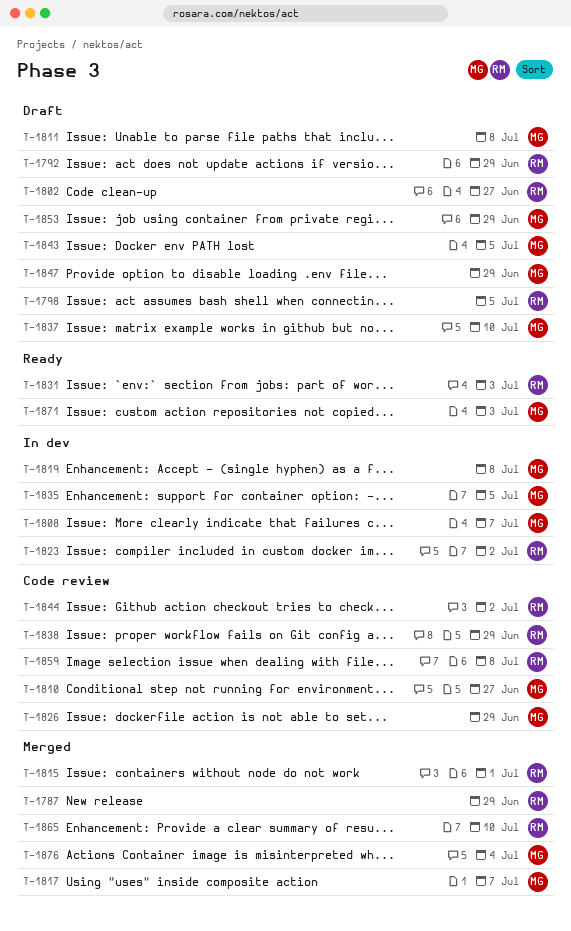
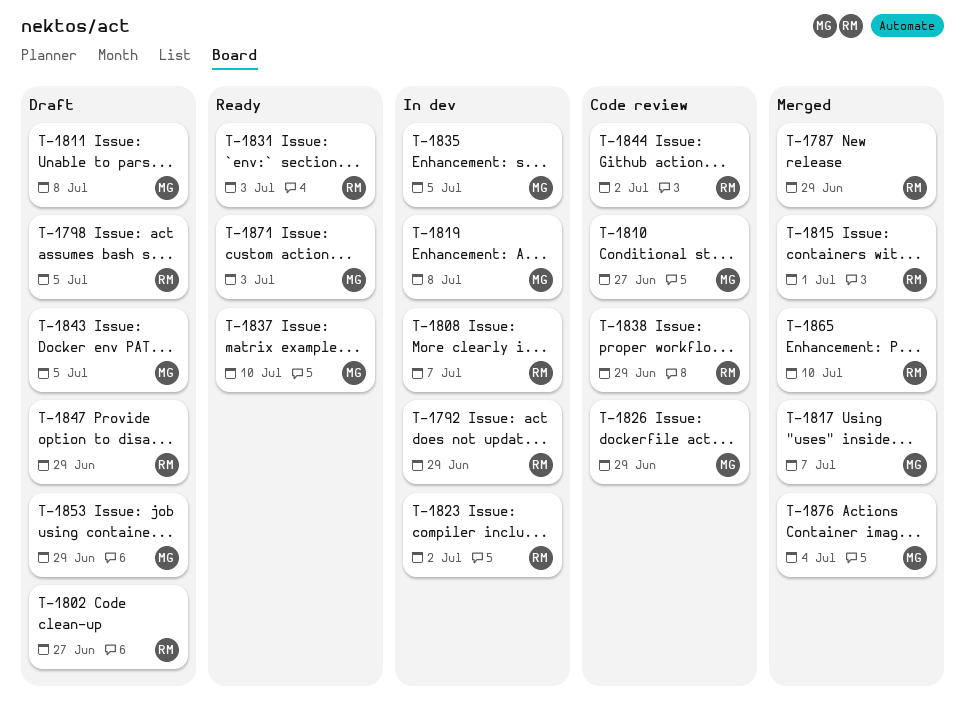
T-1792, status: Draft -> In dev
T-1808, owner: MG -> RM
T-1837, status: Draft -> Ready
T-1847, owner: MG -> RM
T-1859: present -> none

